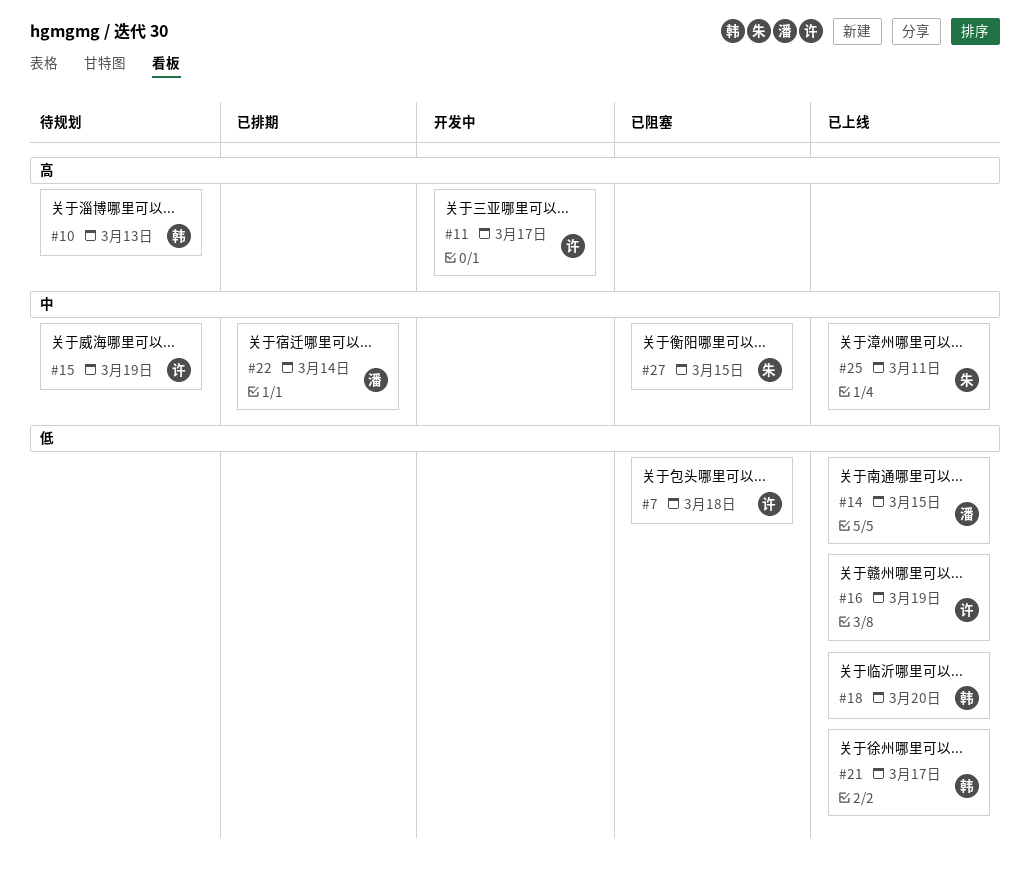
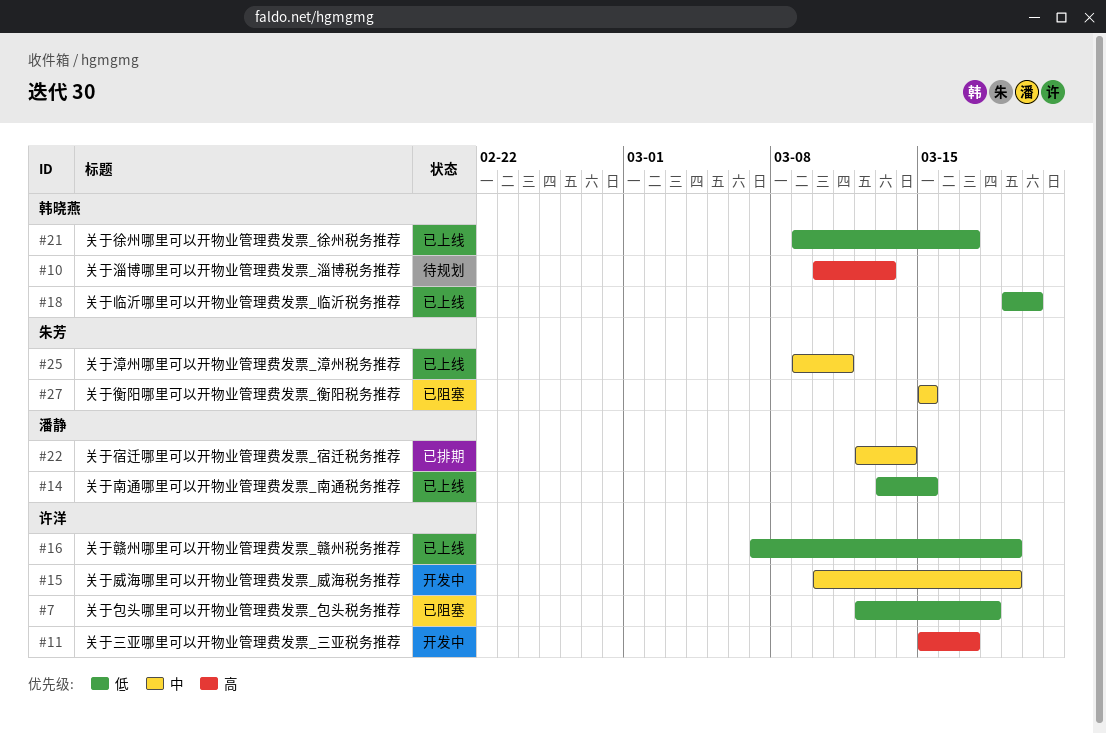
#15, status: 待规划 -> 开发中

